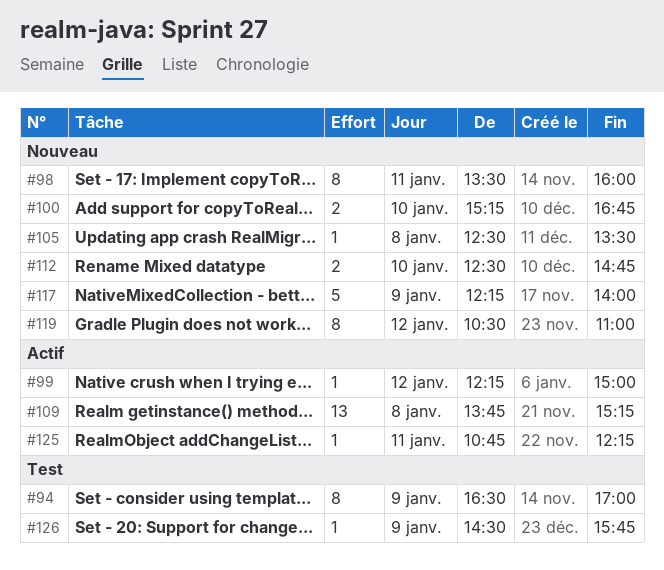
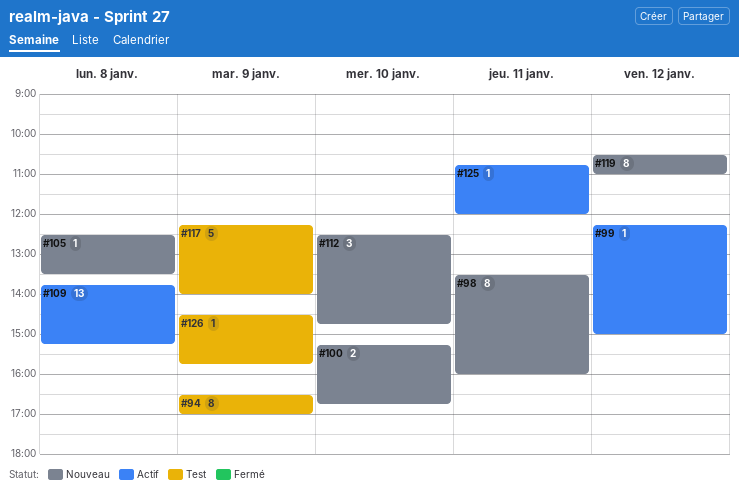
#112, estimate: 2 -> 3
#117, status: Nouveau -> Test
#125, ends: 12:15 -> 12:00

